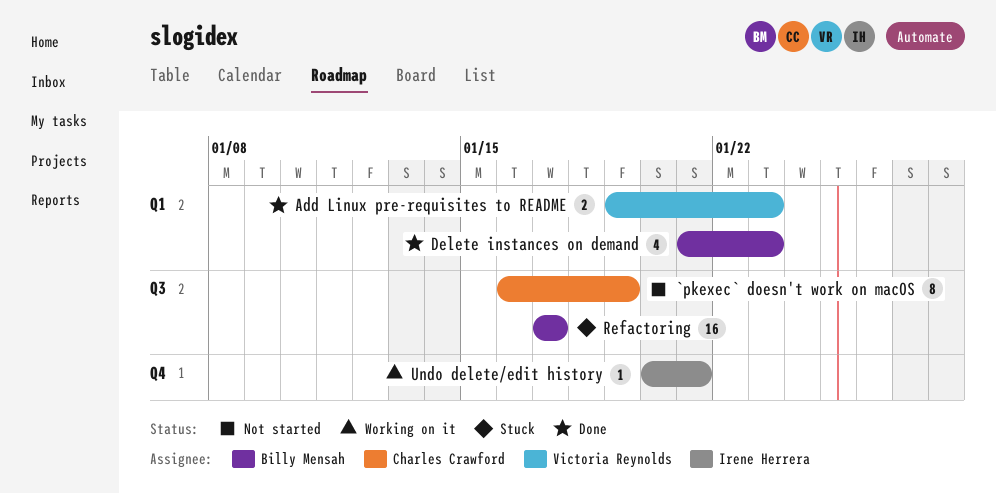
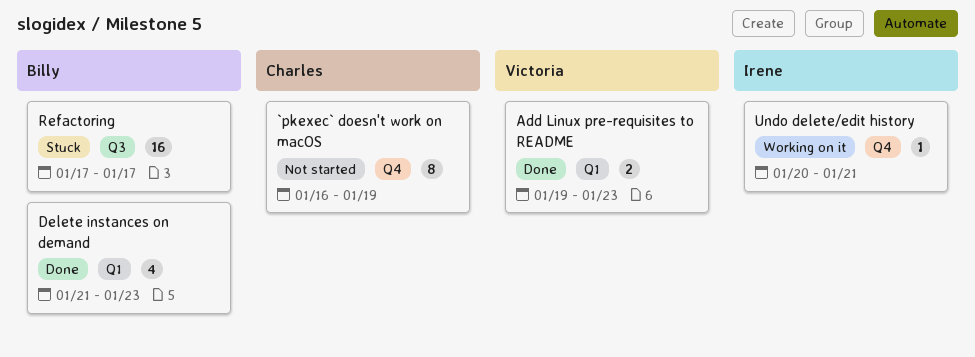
`pkexec` doesn't work on macOS, label: Q3 -> Q4

